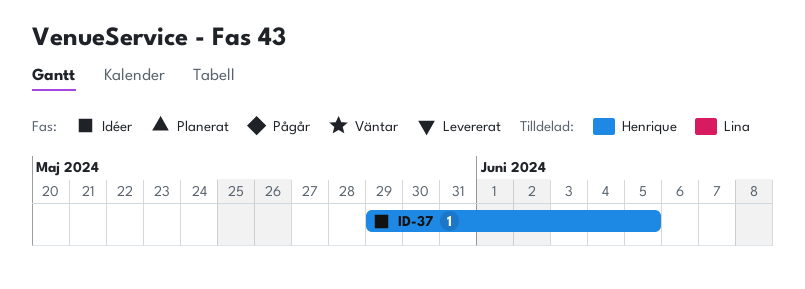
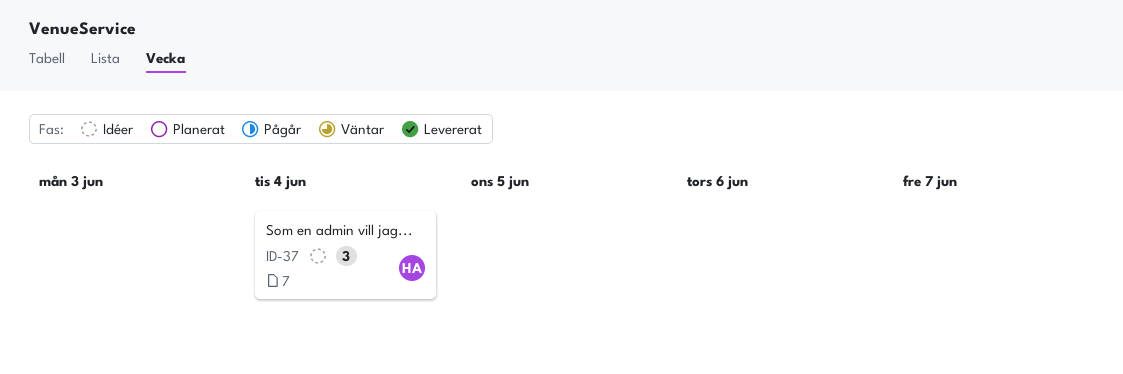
ID-37, estimate: 1 -> 3
ID-37, due: Jun 5 -> Jun 4

